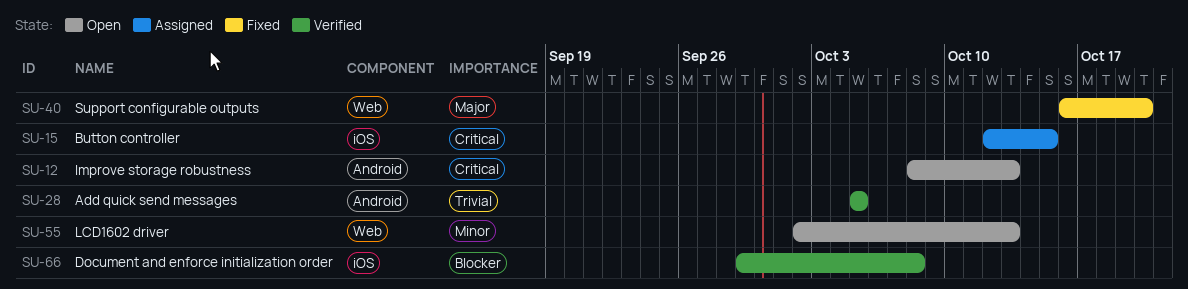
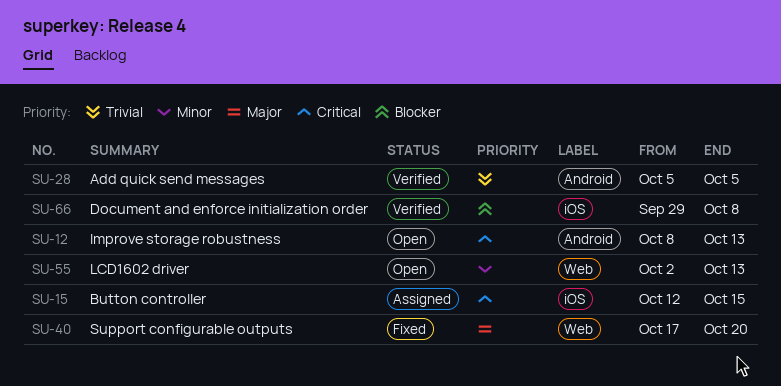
SU-40, start: Oct 16 -> Oct 17

